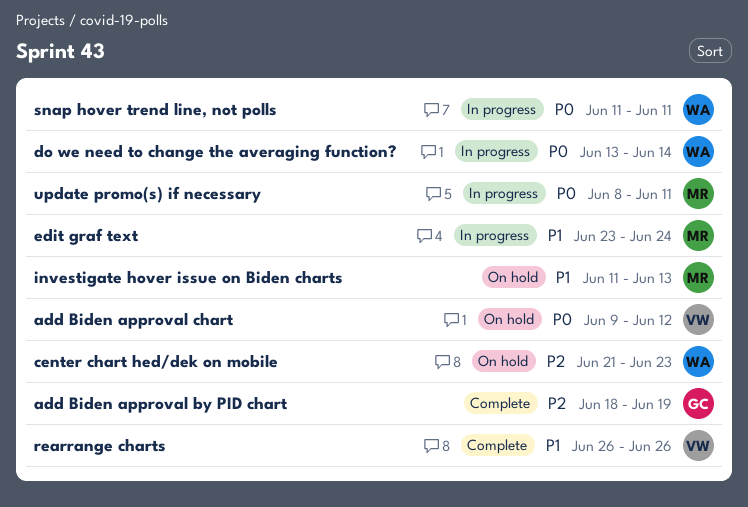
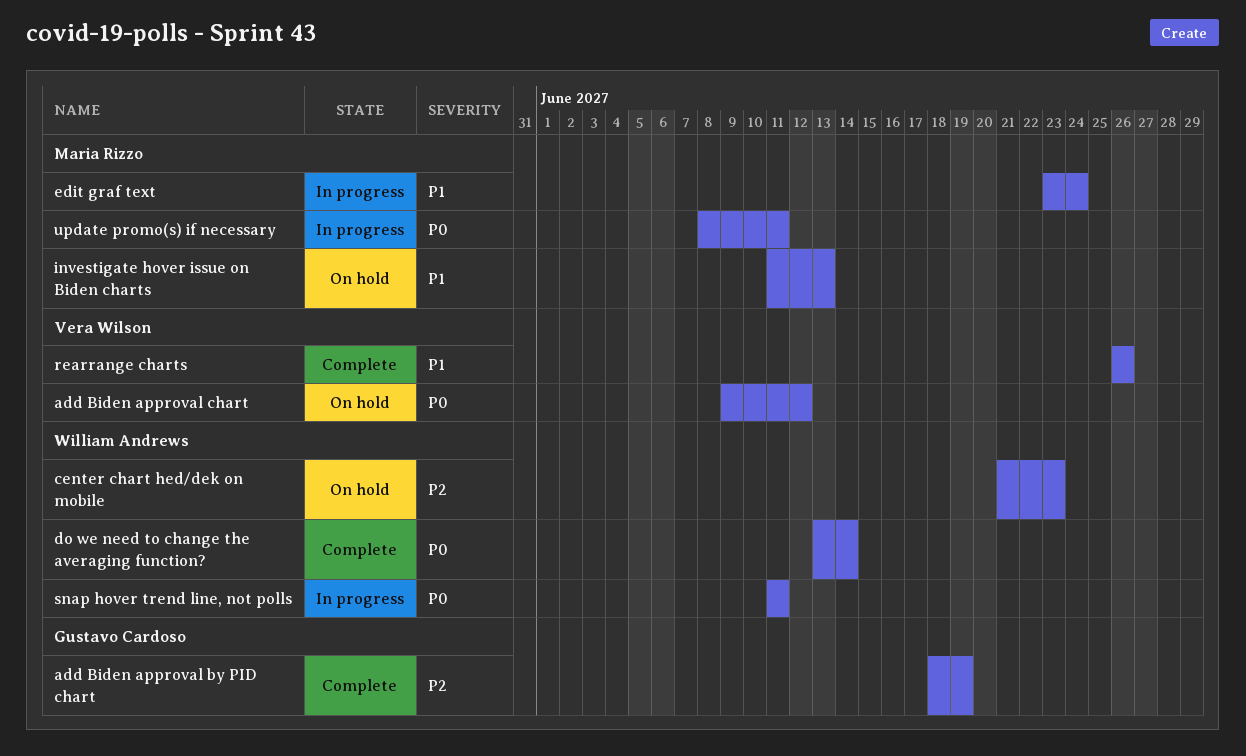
do we need to change the averaging function?, status: In progress -> Complete

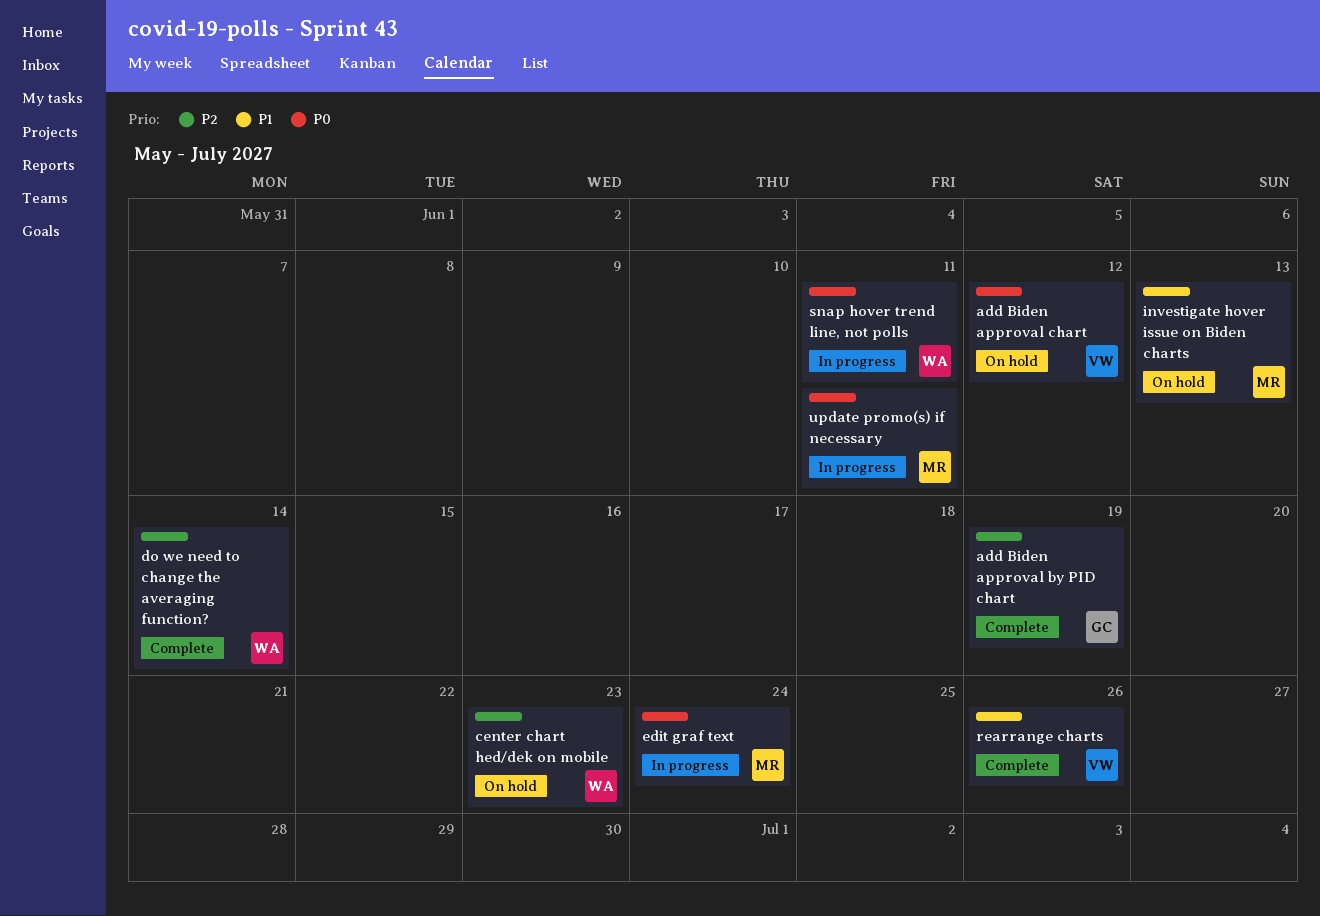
do we need to change the averaging function?, priority: P0 -> P2
edit graf text, priority: P1 -> P0

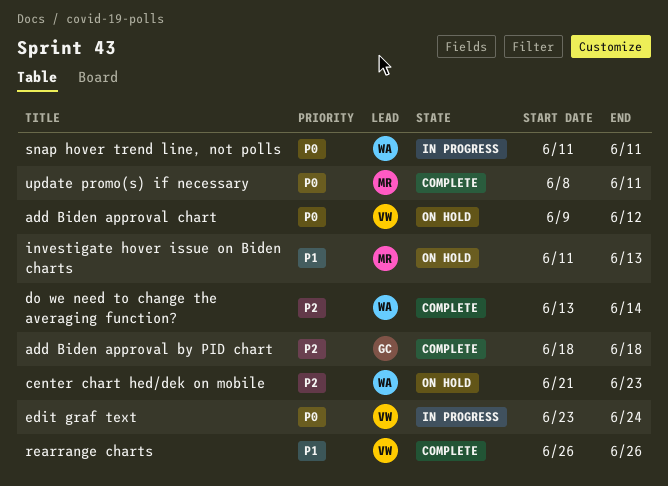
add Biden approval by PID chart, due: Jun 19 -> Jun 18
edit graf text, owner: MR -> VW
update promo(s) if necessary, status: In progress -> Complete

